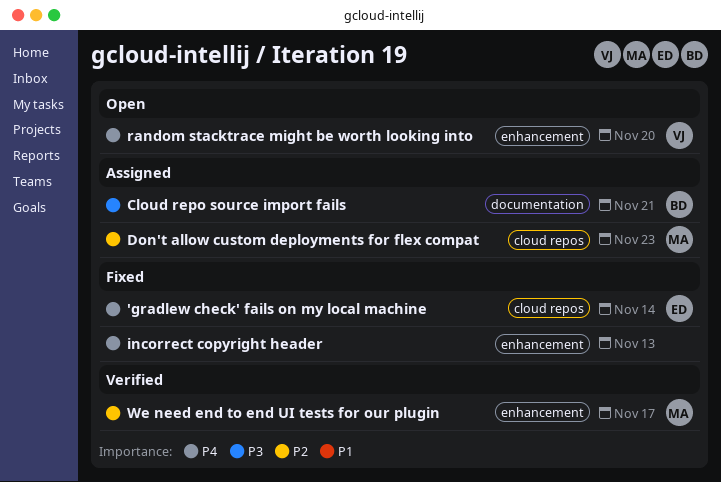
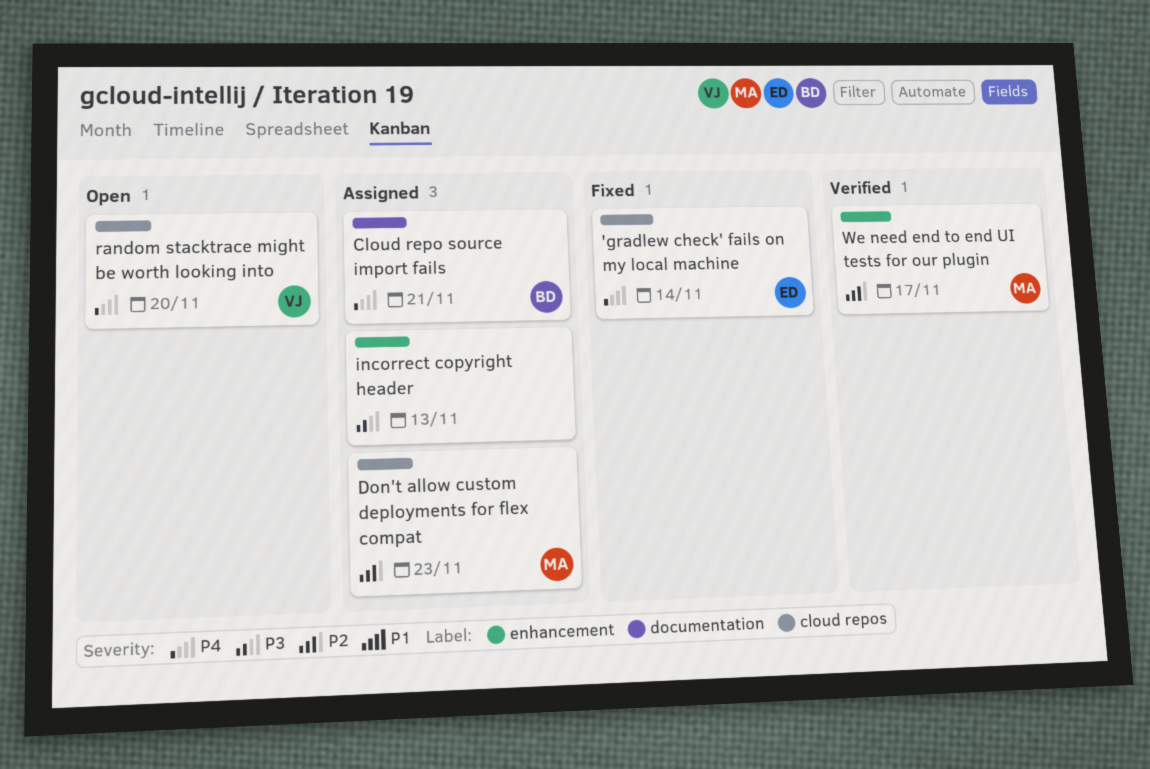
Cloud repo source import fails, priority: P3 -> P4
incorrect copyright header, status: Fixed -> Assigned
incorrect copyright header, priority: P4 -> P3
random stacktrace might be worth looking into, label: enhancement -> cloud repos

